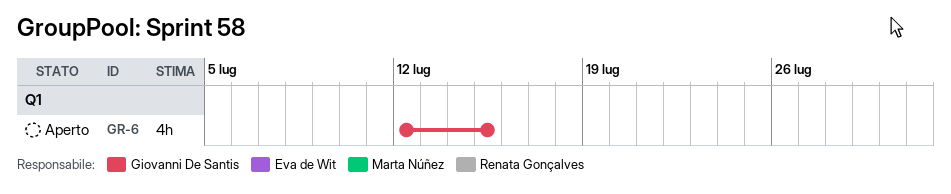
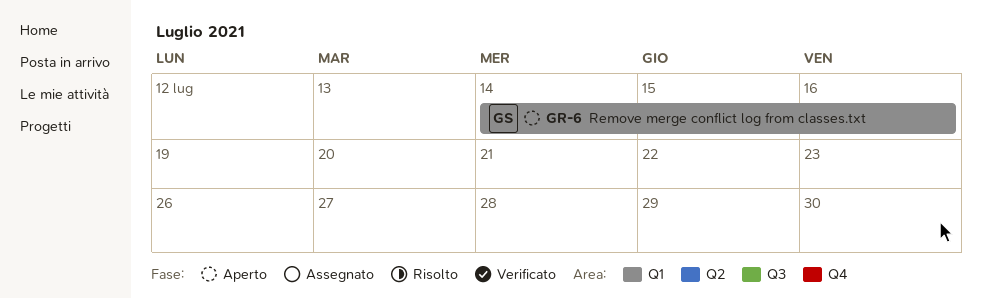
GR-6, start: Jul 12 -> Jul 14
GR-6, due: Jul 15 -> Jul 16

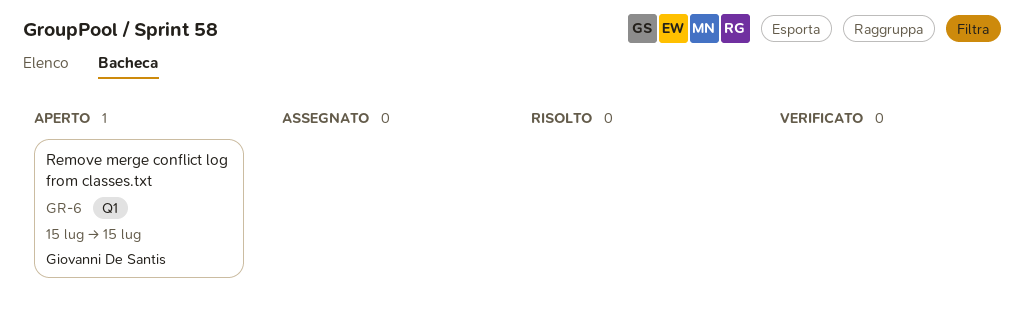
GR-6, start: Jul 14 -> Jul 15
GR-6, due: Jul 16 -> Jul 15

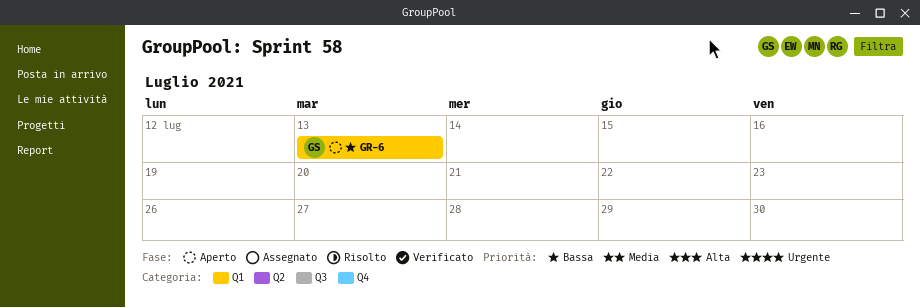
GR-6, start: Jul 15 -> Jul 13
GR-6, due: Jul 15 -> Jul 13

